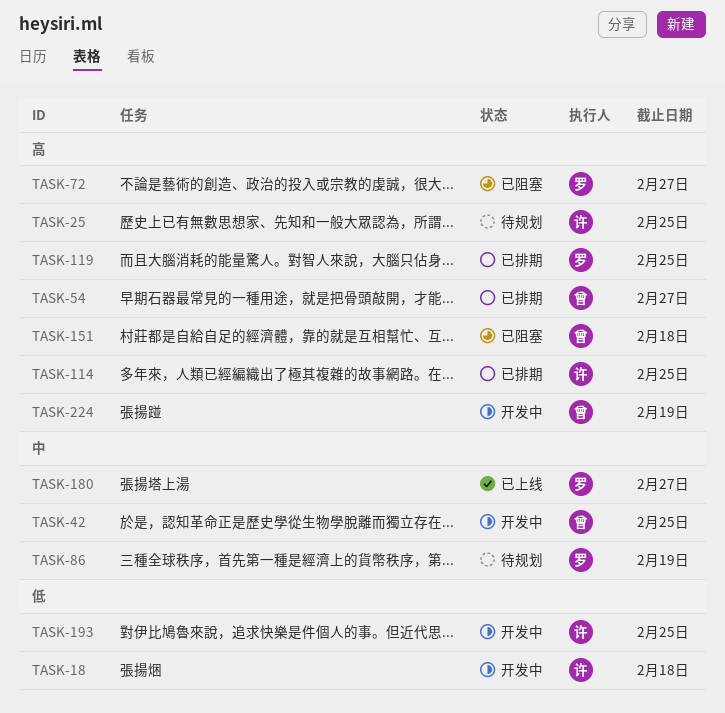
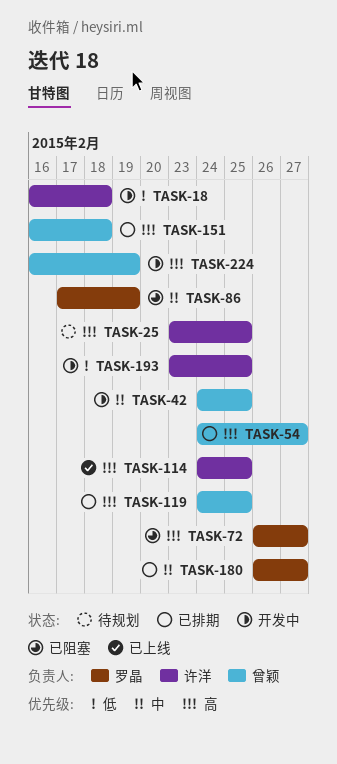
TASK-86, status: 待规划 -> 已阻塞
TASK-114, status: 已排期 -> 已上线
TASK-119, owner: 罗晶 -> 曾颖
TASK-151, status: 已阻塞 -> 已排期
TASK-180, status: 已上线 -> 已排期

